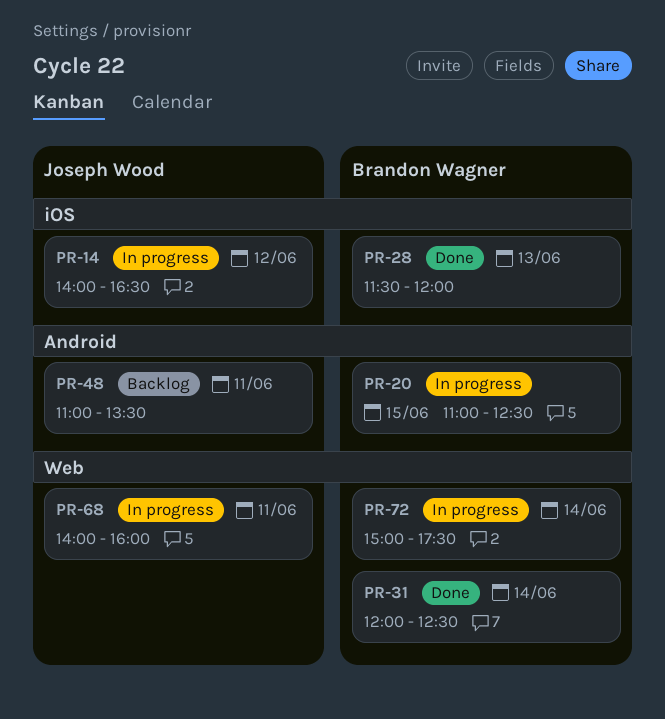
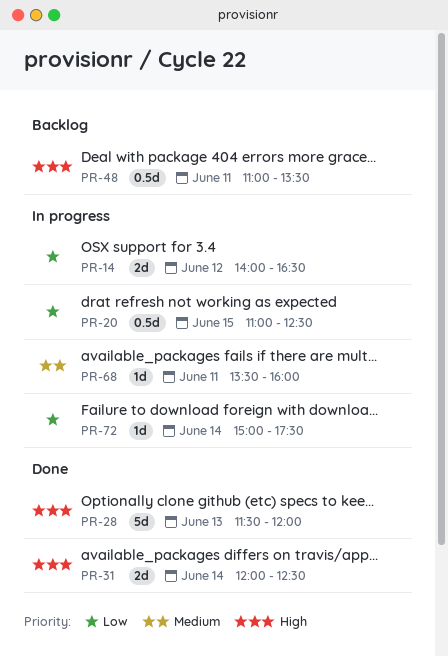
PR-68, begins: 14:00 -> 13:30

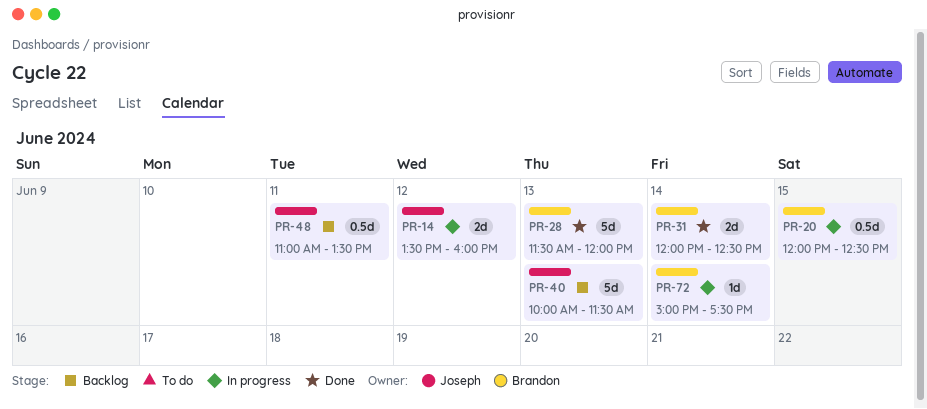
PR-14, begins: 14:00 -> 13:30
PR-14, ends: 16:30 -> 16:00
PR-20, begins: 11:00 -> 12:00
PR-40: none -> present
PR-68: present -> none

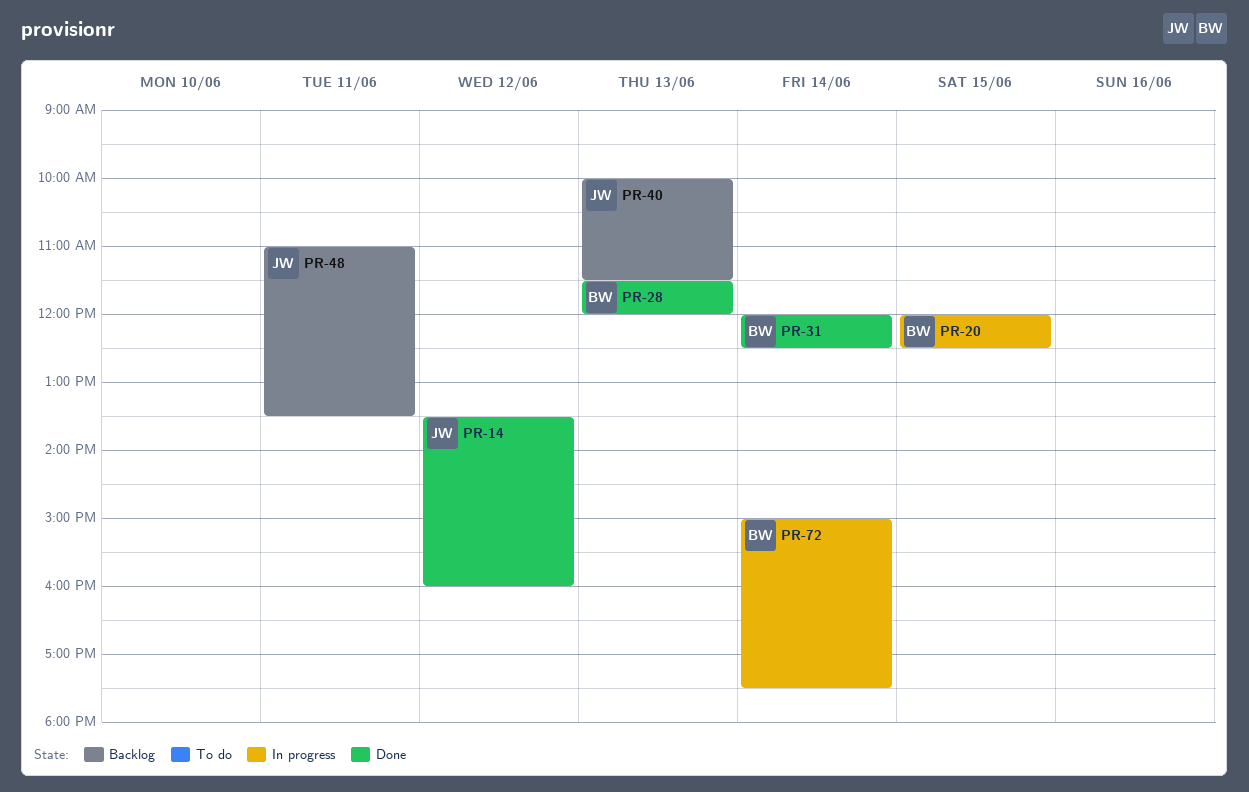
PR-14, status: In progress -> Done

